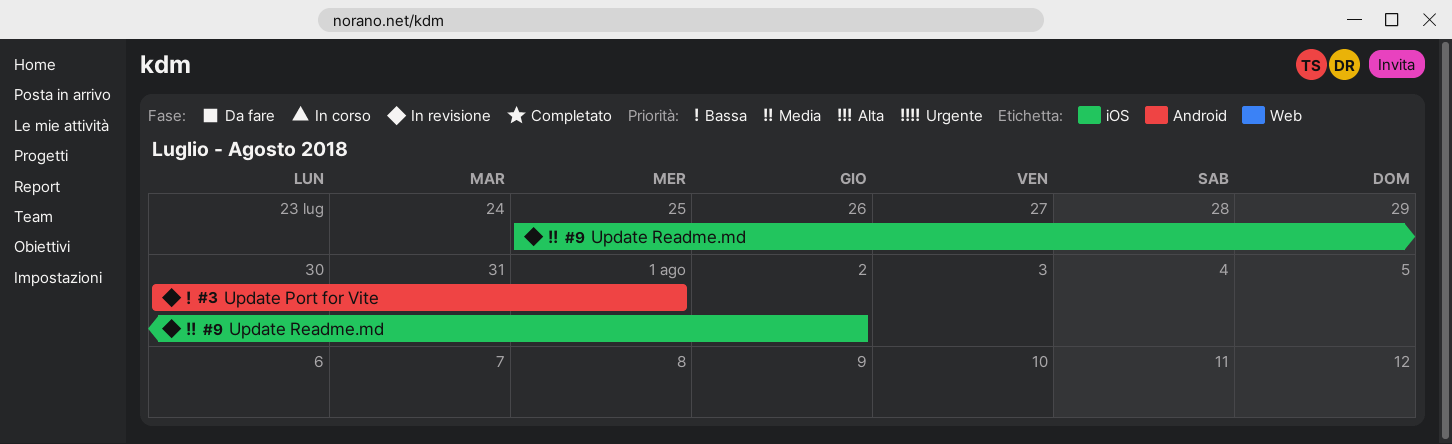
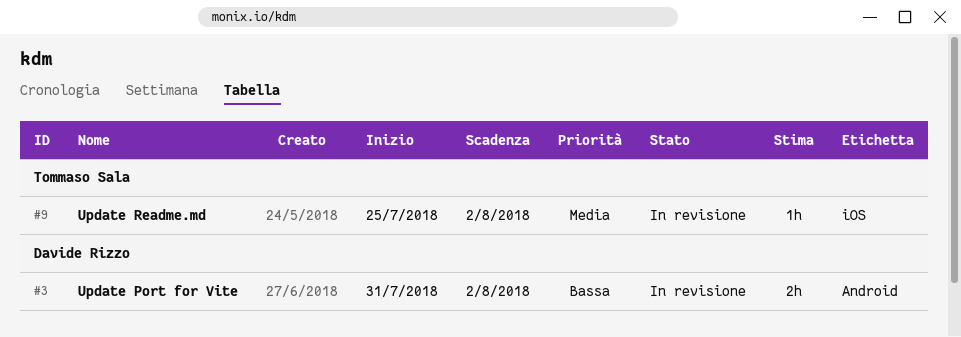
#3, start: Jul 30 -> Jul 31
#3, due: Aug 1 -> Aug 2

